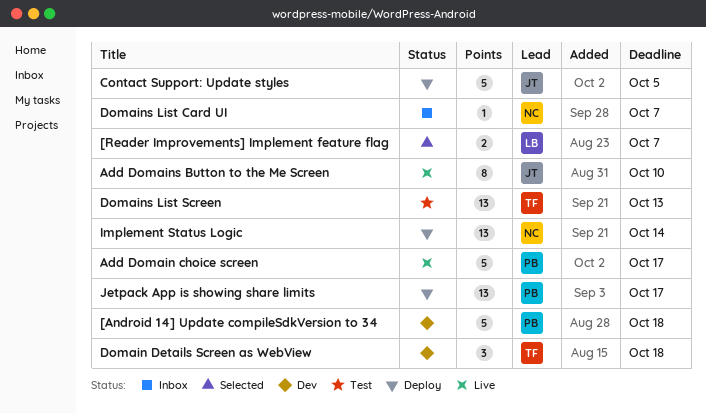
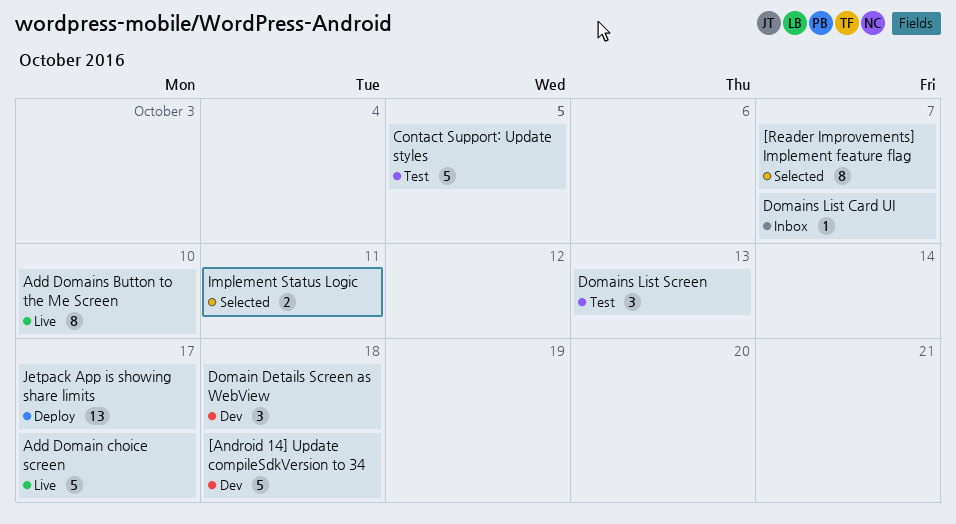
[Reader Improvements] Implement feature flag, estimate: 2 -> 8
Contact Support: Update styles, status: Deploy -> Test
Domains List Screen, estimate: 13 -> 3
Implement Status Logic, status: Deploy -> Selected
Implement Status Logic, estimate: 13 -> 2
Implement Status Logic, due: Oct 14 -> Oct 11

